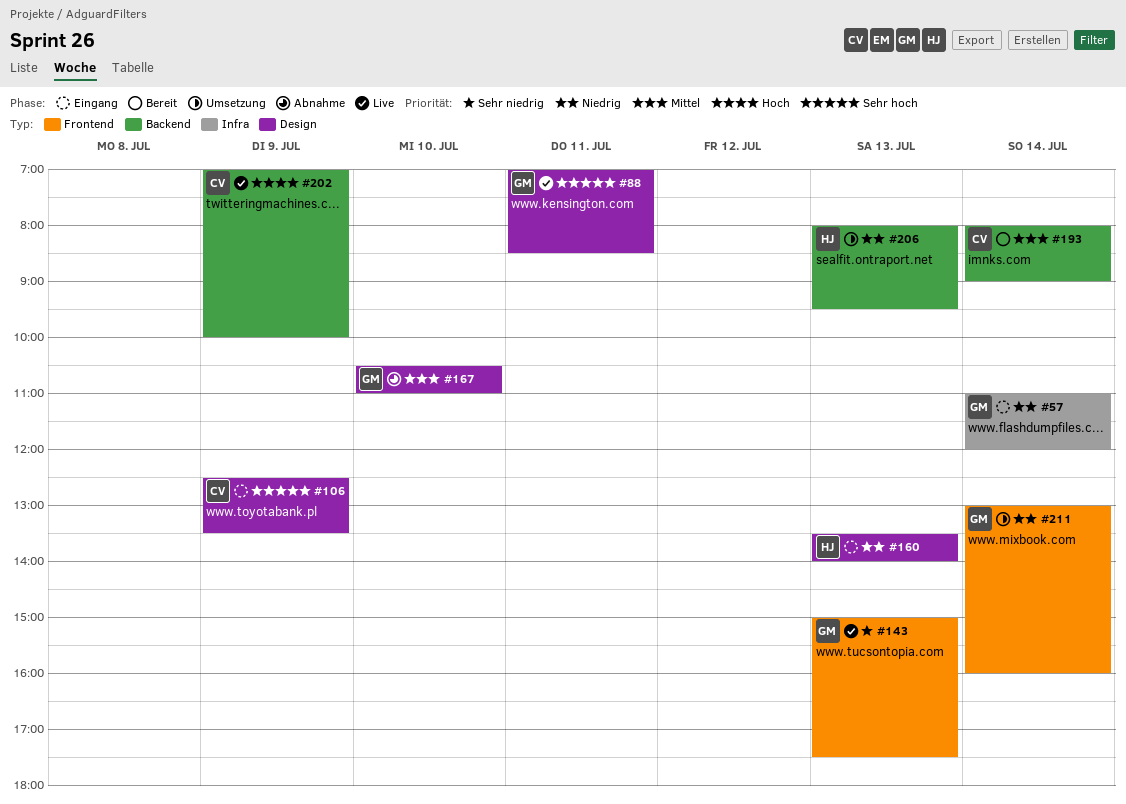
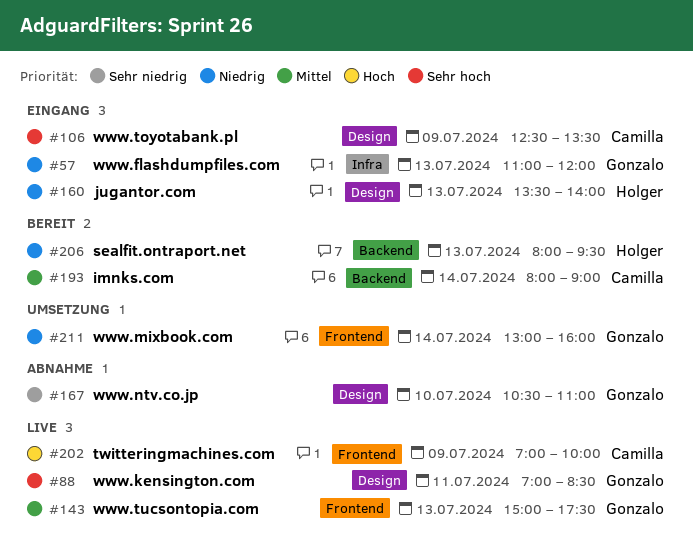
#57, day: Jul 14 -> Jul 13
#143, priority: Sehr niedrig -> Mittel
#167, priority: Mittel -> Sehr niedrig
#202, label: Backend -> Frontend
#206, status: Umsetzung -> Bereit

